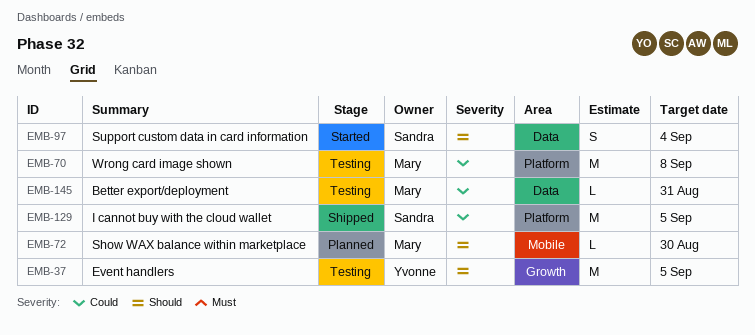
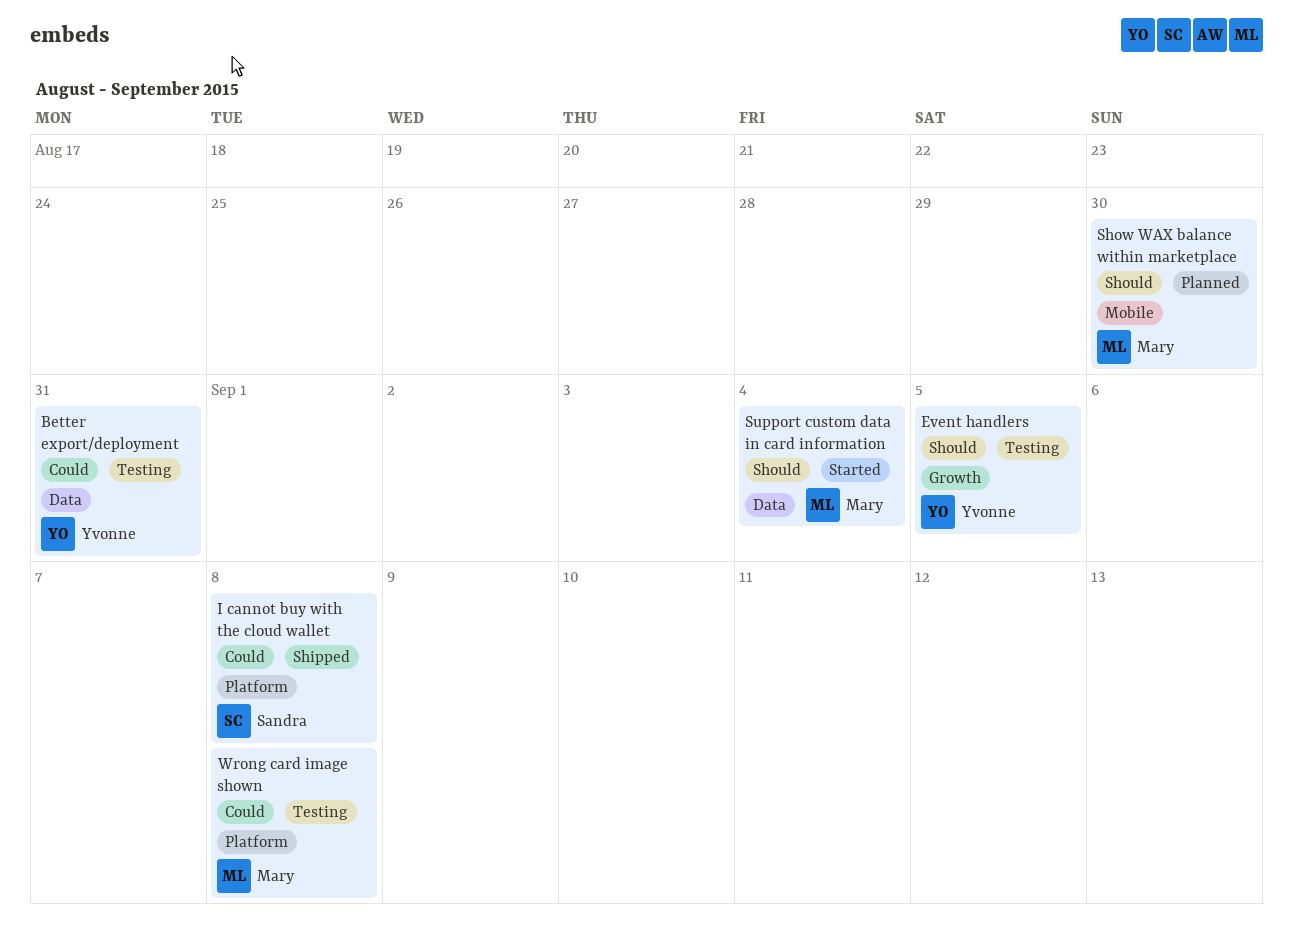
Better export/deployment, owner: Mary -> Yvonne
I cannot buy with the cloud wallet, due: Sep 5 -> Sep 8
Support custom data in card information, owner: Sandra -> Mary

